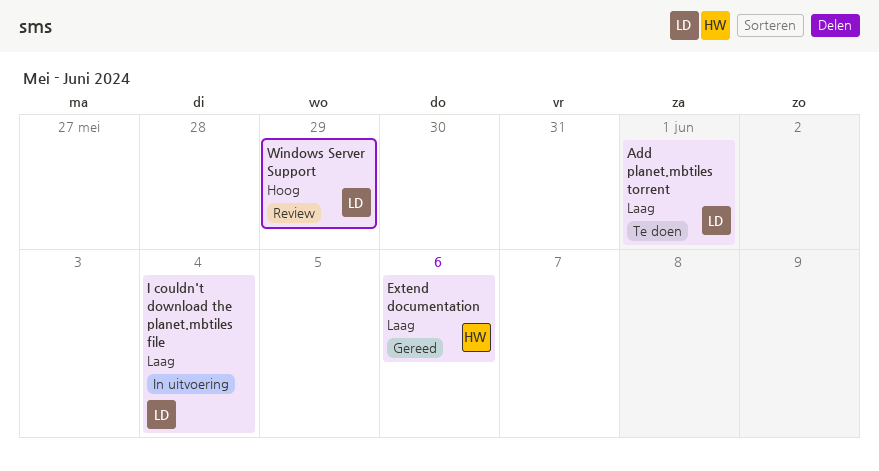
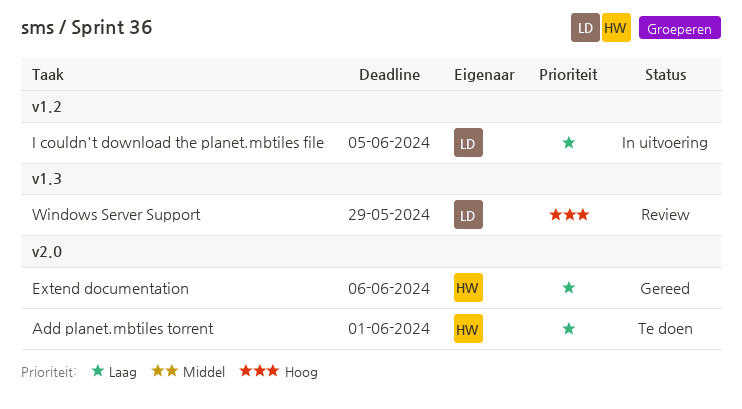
Add planet.mbtiles torrent, owner: LD -> HW
I couldn't download the planet.mbtiles file, due: Jun 4 -> Jun 5

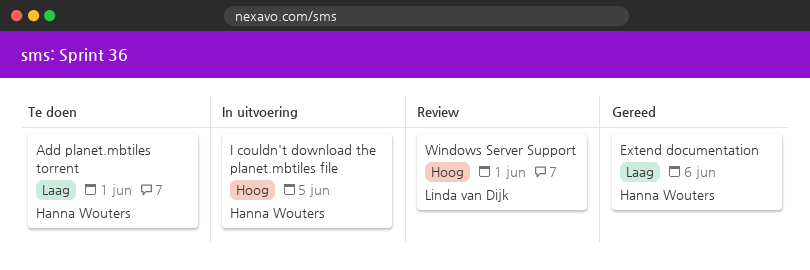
I couldn't download the planet.mbtiles file, owner: Linda van Dijk -> Hanna Wouters
I couldn't download the planet.mbtiles file, priority: Laag -> Hoog
Windows Server Support, due: May 29 -> Jun 1

